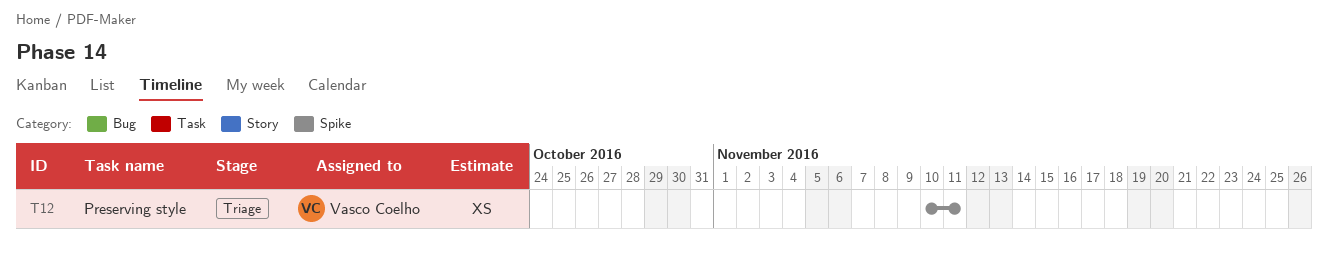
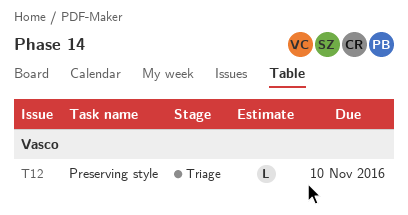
T12, estimate: XS -> L
T12, due: Nov 11 -> Nov 10

